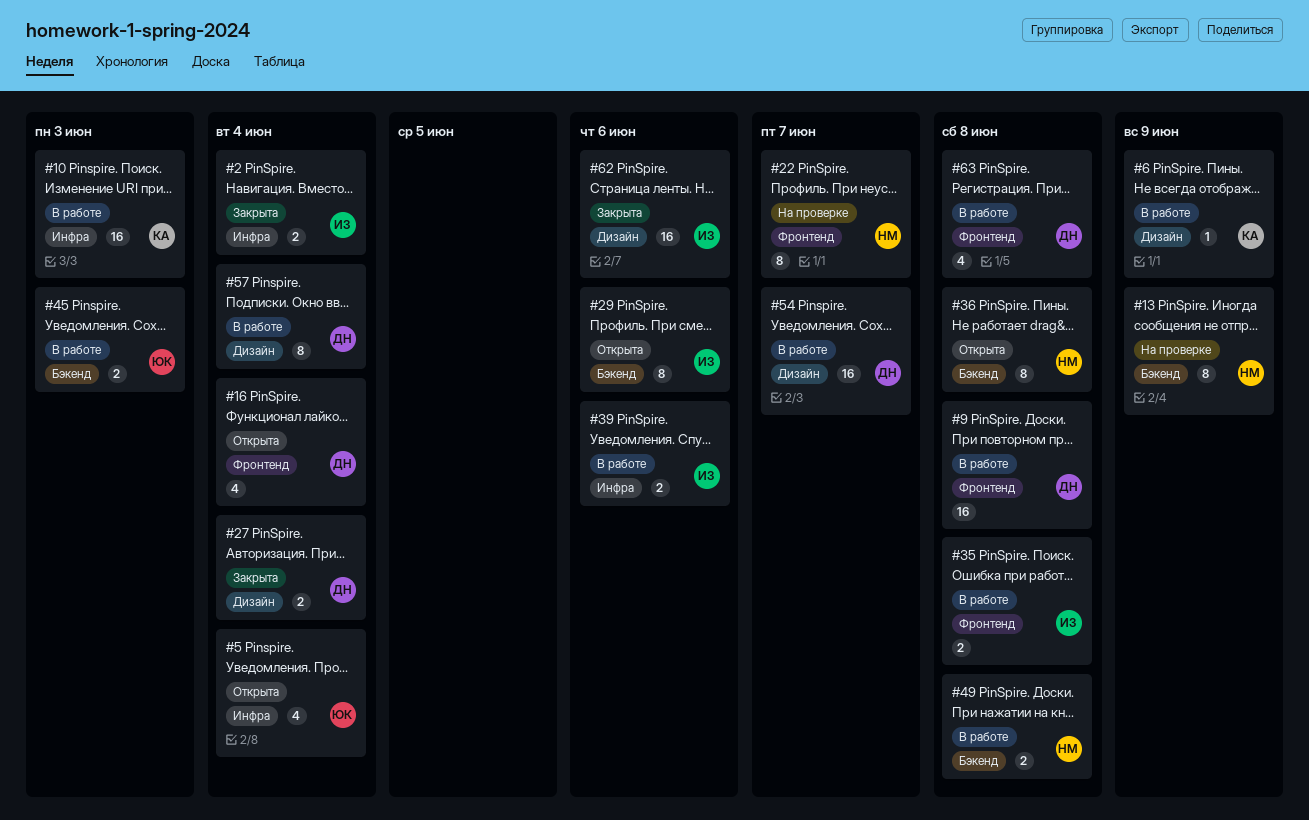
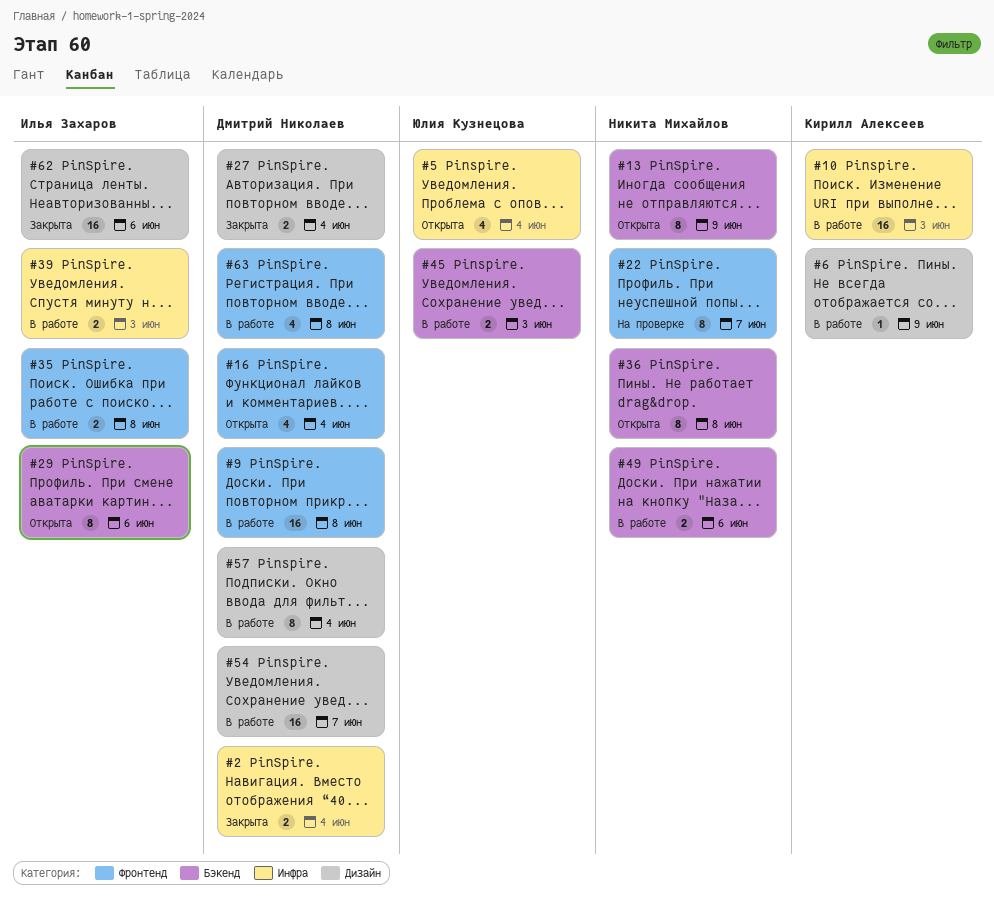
#2, owner: Илья Захаров -> Дмитрий Николаев
#13, status: На проверке -> Открыта
#39, due: Jun 6 -> Jun 3
#49, due: Jun 8 -> Jun 6

